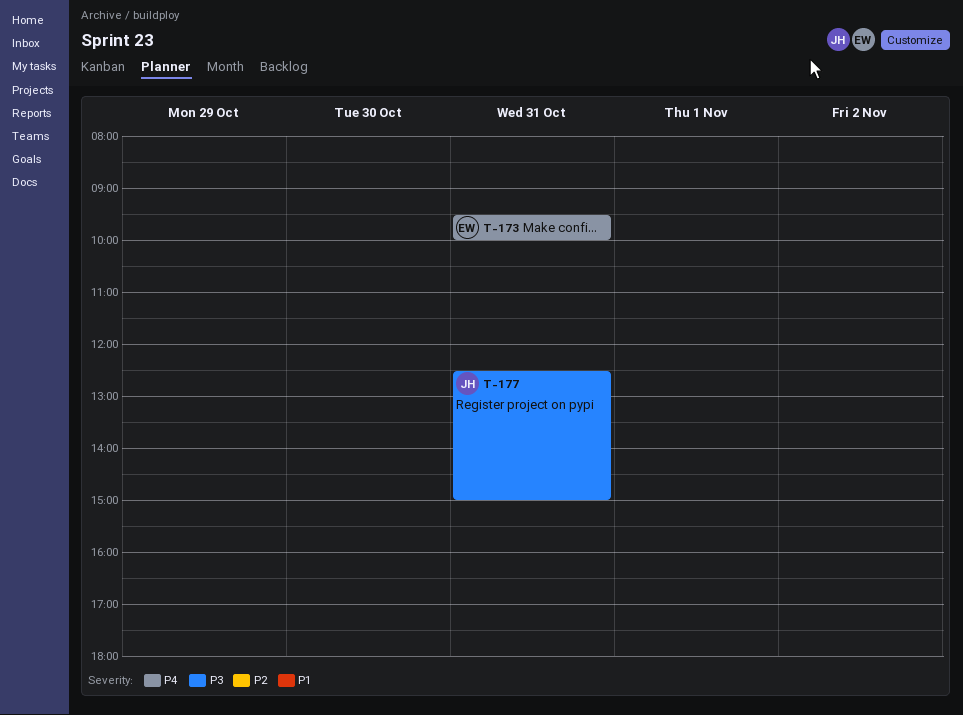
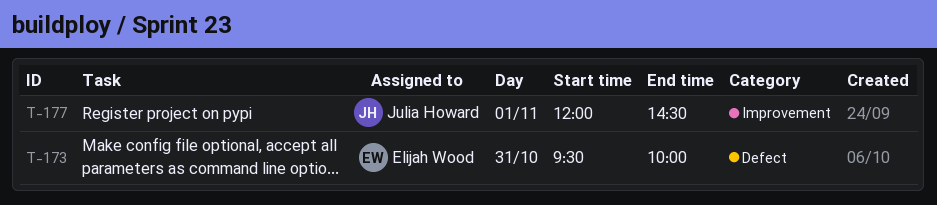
T-177, day: Oct 31 -> Nov 1
T-177, begins: 12:30 -> 12:00
T-177, ends: 15:00 -> 14:30

